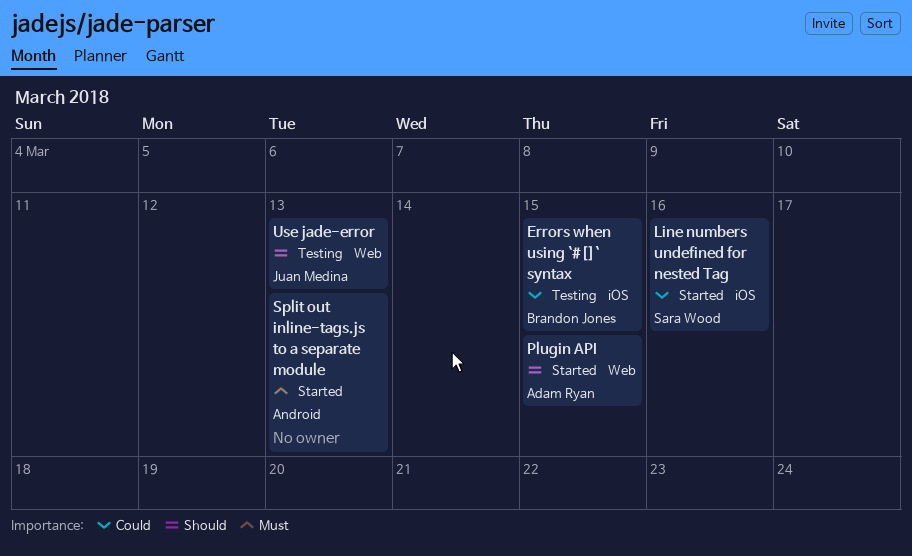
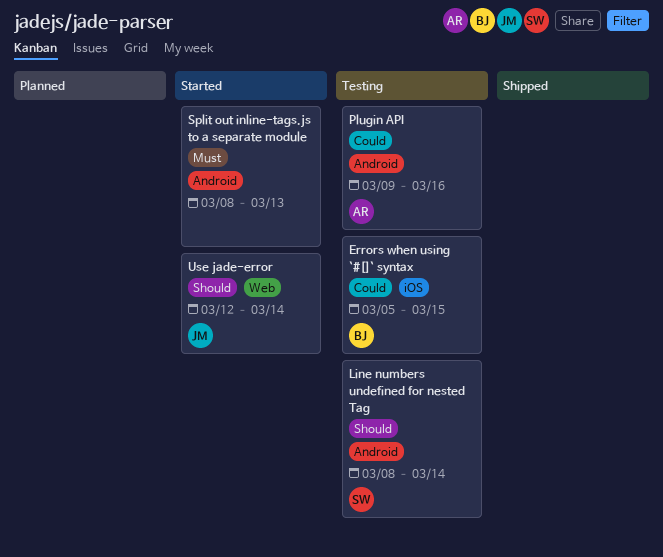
Line numbers undefined for nested Tag, status: Started -> Testing
Line numbers undefined for nested Tag, priority: Could -> Should
Line numbers undefined for nested Tag, label: iOS -> Android
Line numbers undefined for nested Tag, due: Mar 16 -> Mar 14
Plugin API, status: Started -> Testing
Plugin API, priority: Should -> Could
Plugin API, label: Web -> Android
Plugin API, due: Mar 15 -> Mar 16
Use jade-error, status: Testing -> Started
Use jade-error, due: Mar 13 -> Mar 14

